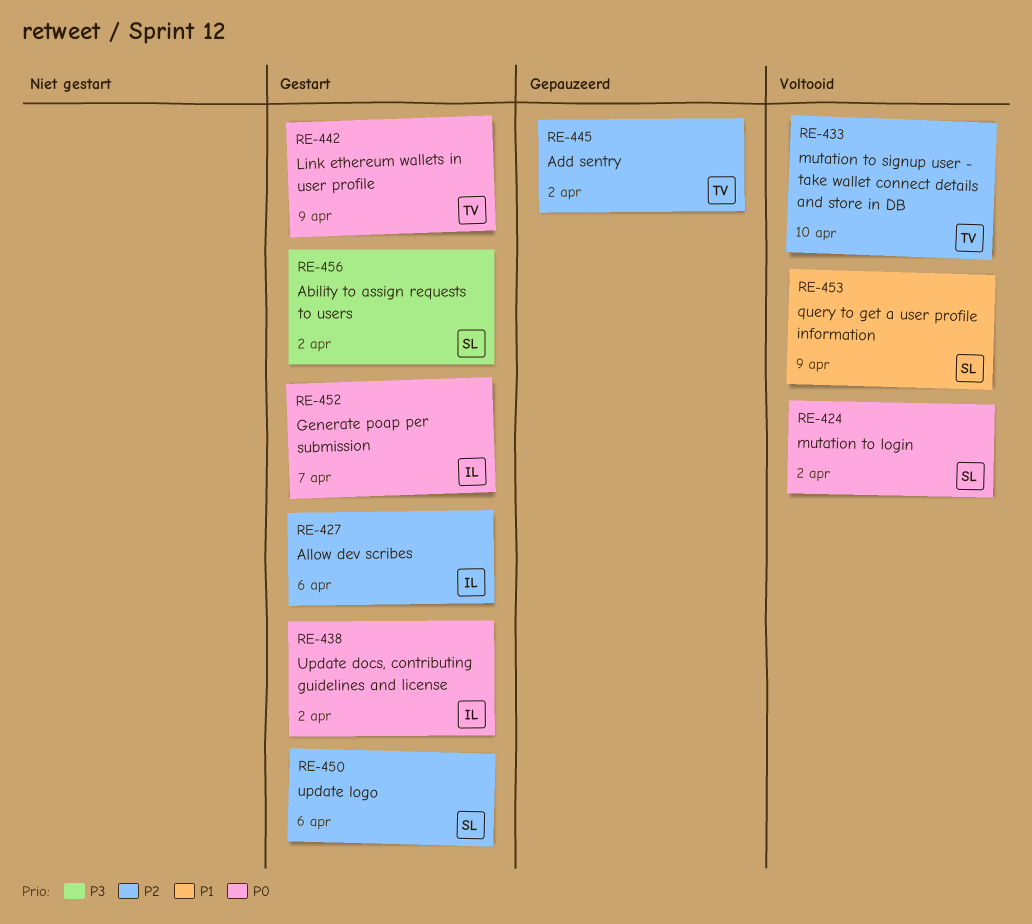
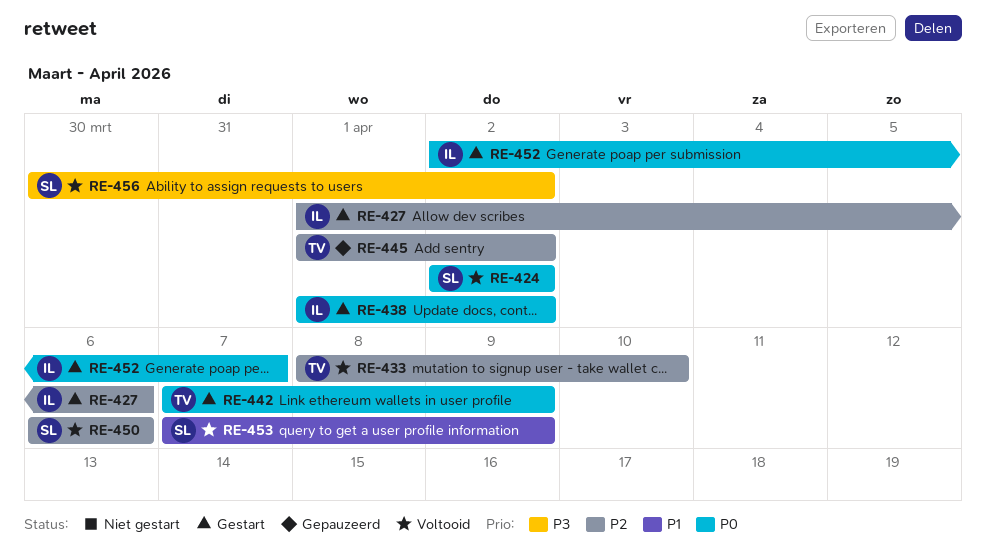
RE-450, status: Gestart -> Voltooid
RE-456, status: Gestart -> Voltooid

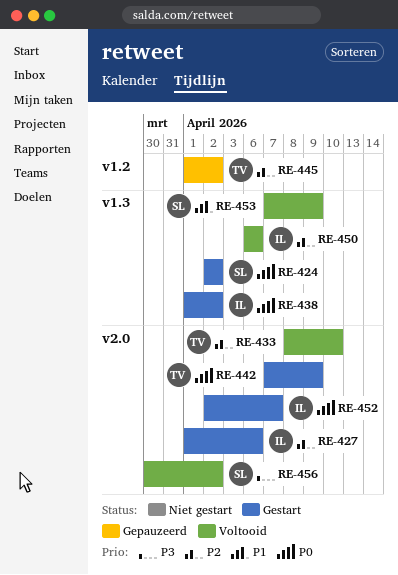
RE-424, status: Voltooid -> Gestart
RE-450, owner: SL -> IL

